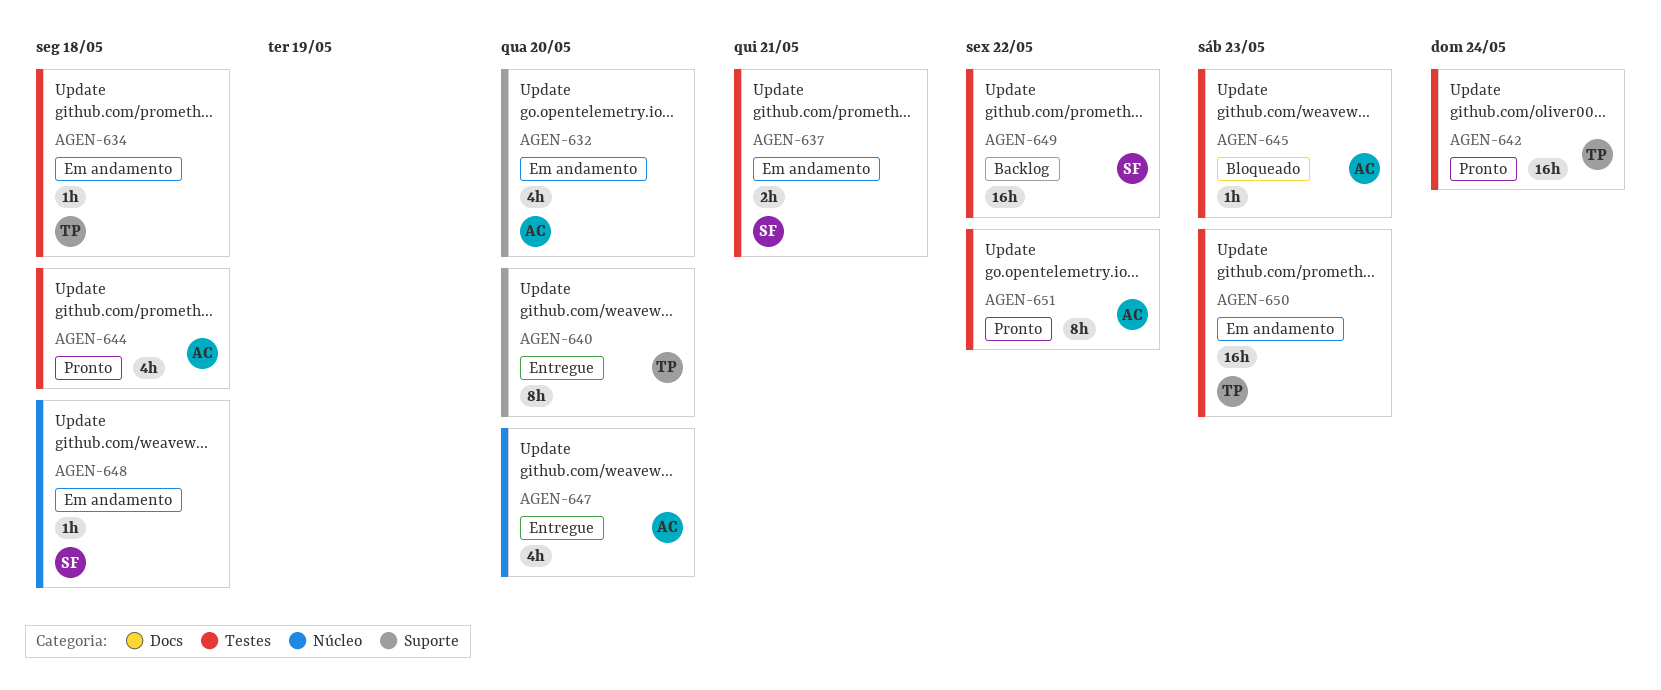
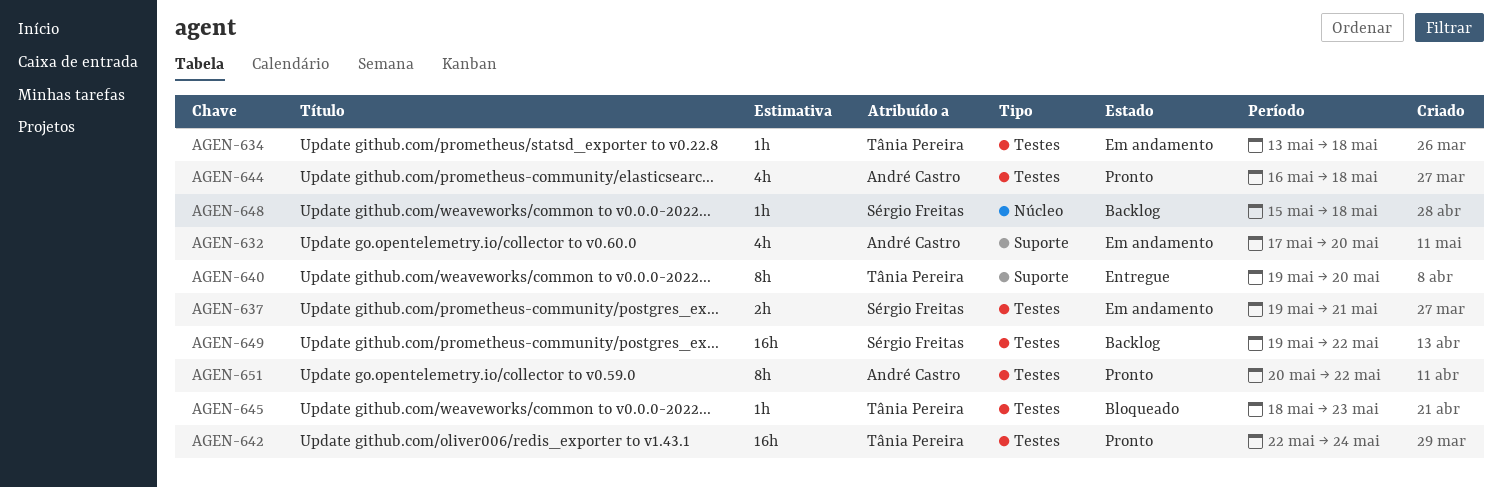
AGEN-645, owner: André Castro -> Tânia Pereira
AGEN-647: present -> none
AGEN-648, status: Em andamento -> Backlog
AGEN-650: present -> none

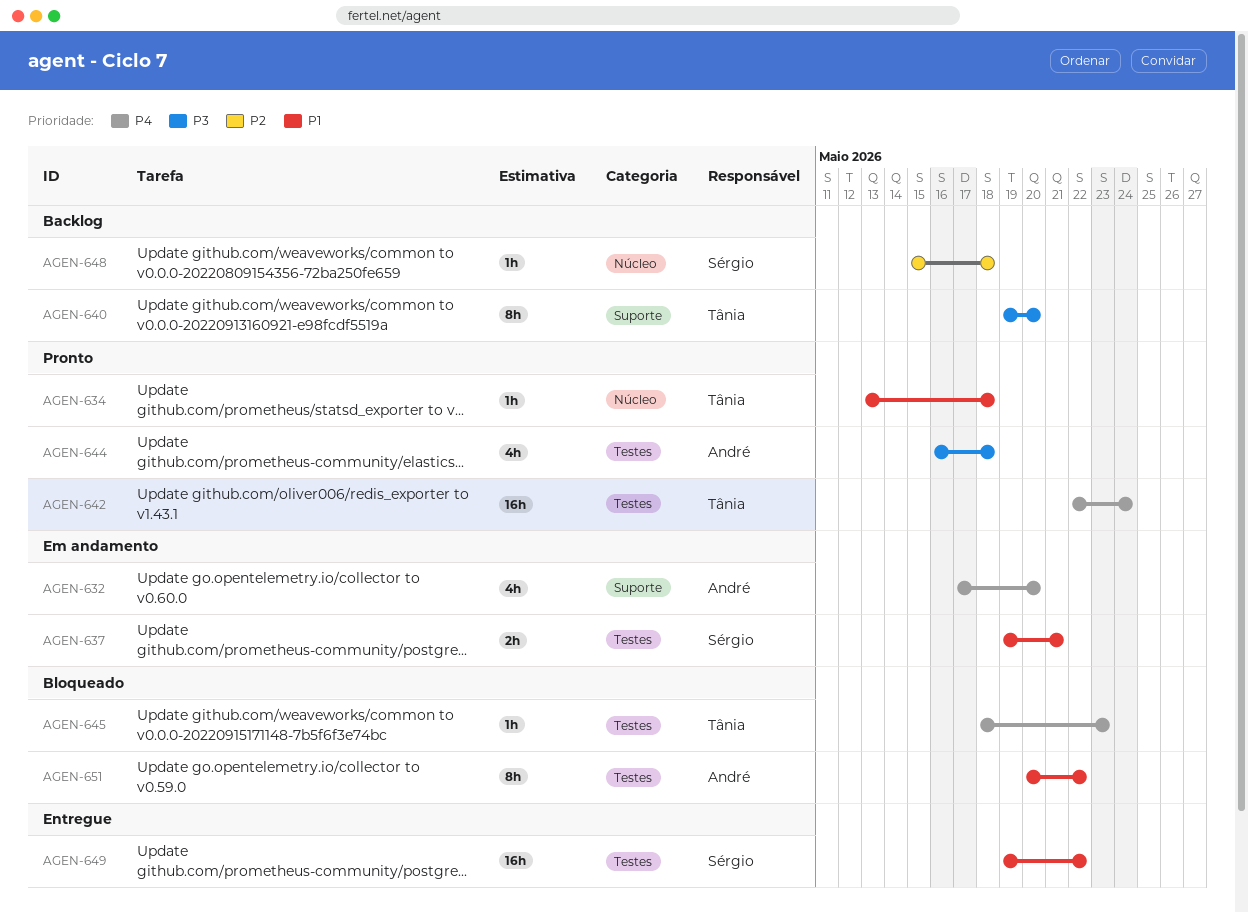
AGEN-634, status: Em andamento -> Pronto
AGEN-634, label: Testes -> Núcleo
AGEN-640, status: Entregue -> Backlog
AGEN-649, status: Backlog -> Entregue
AGEN-651, status: Pronto -> Bloqueado

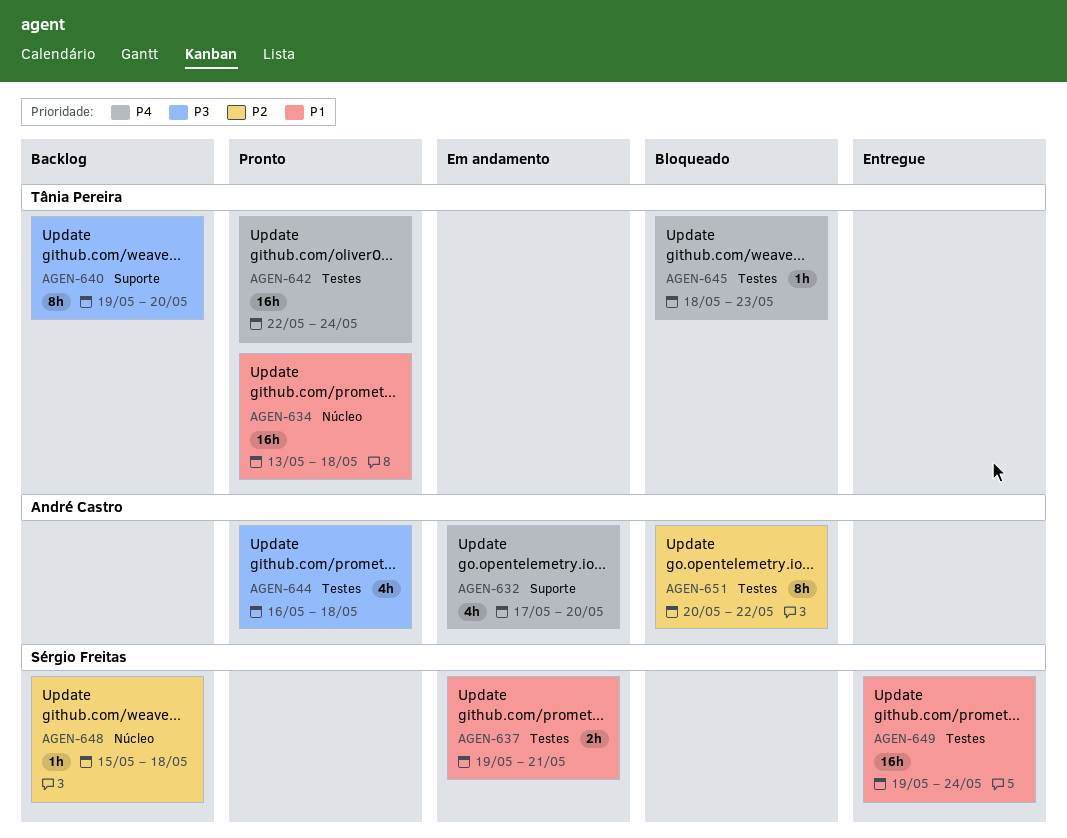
AGEN-634, estimate: 1h -> 16h
AGEN-649, due: May 22 -> May 24
AGEN-651, priority: P1 -> P2

